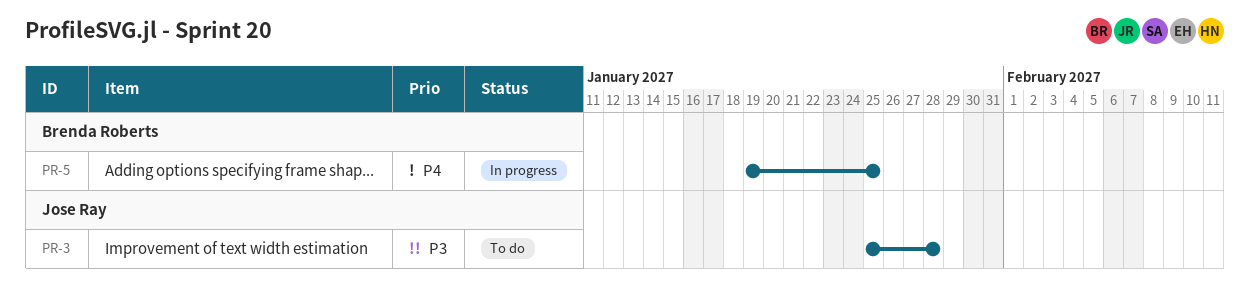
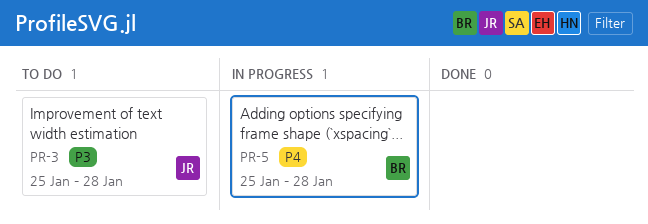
PR-5, start: Jan 19 -> Jan 25
PR-5, due: Jan 25 -> Jan 28

